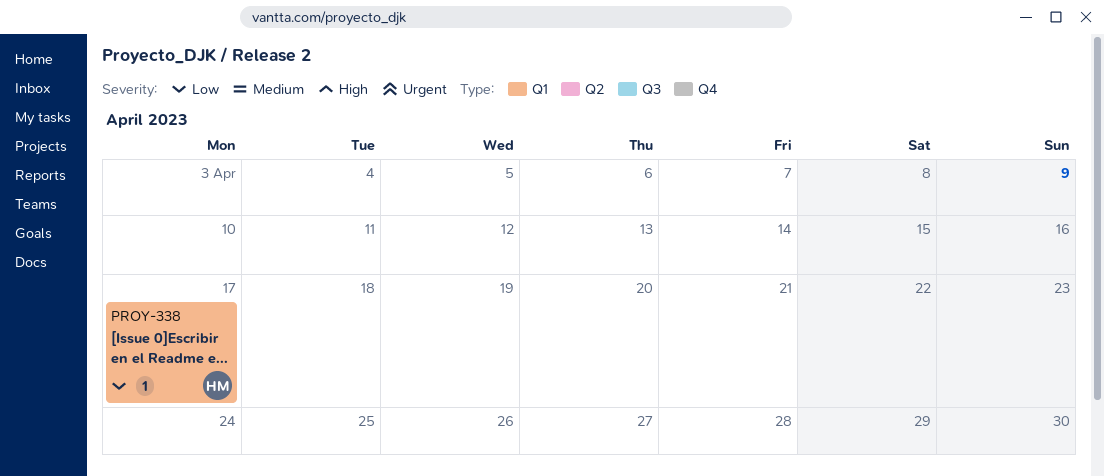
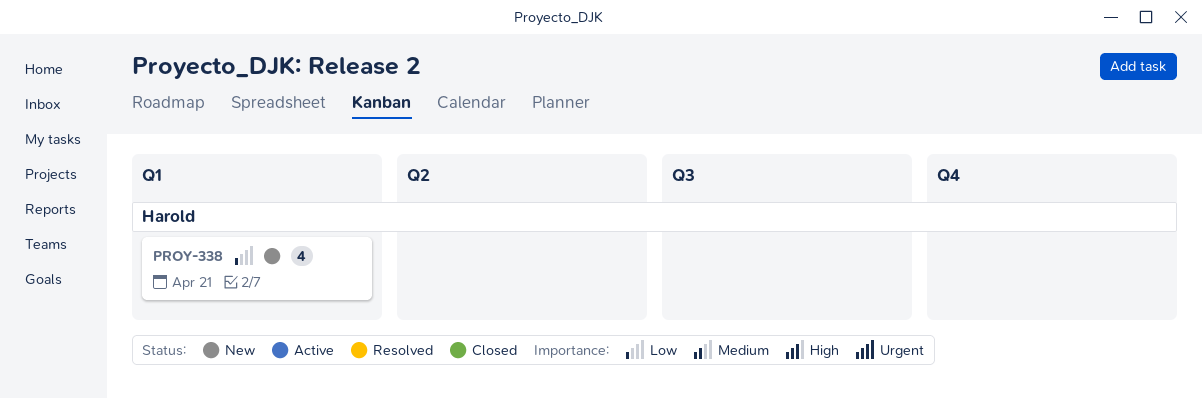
PROY-338, estimate: 1 -> 4
PROY-338, due: Apr 17 -> Apr 21

